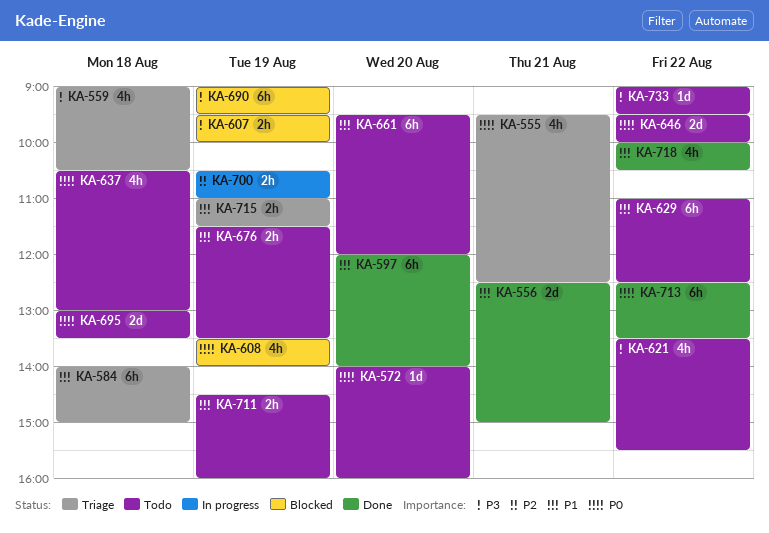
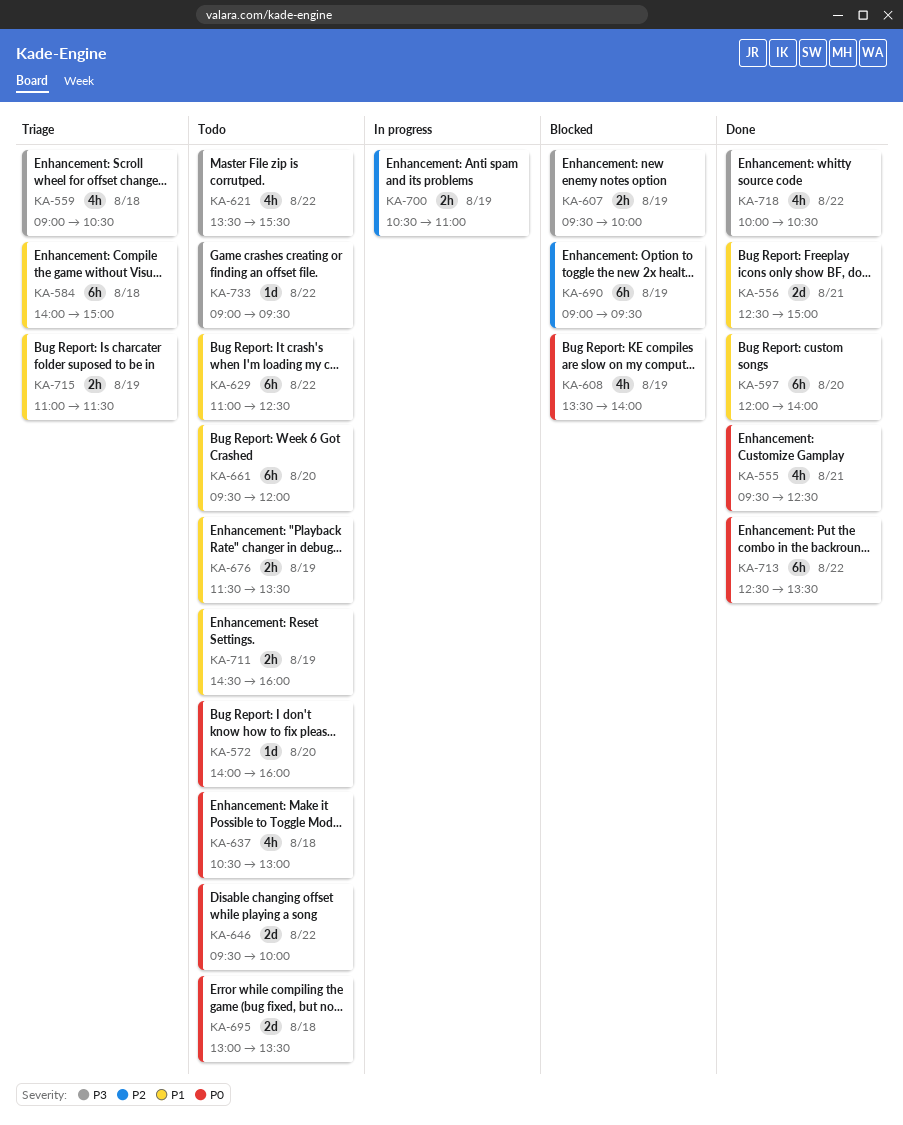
KA-555, status: Triage -> Done
KA-690, priority: P3 -> P2
KA-718, priority: P1 -> P3

